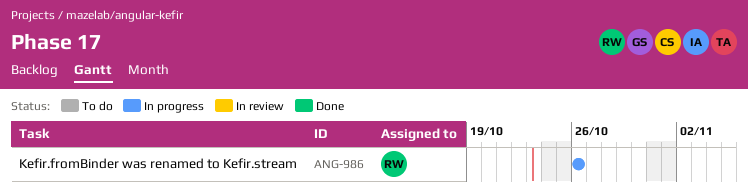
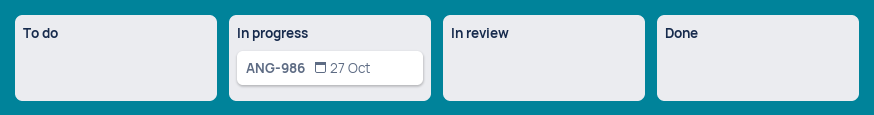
ANG-986, due: Oct 26 -> Oct 27

